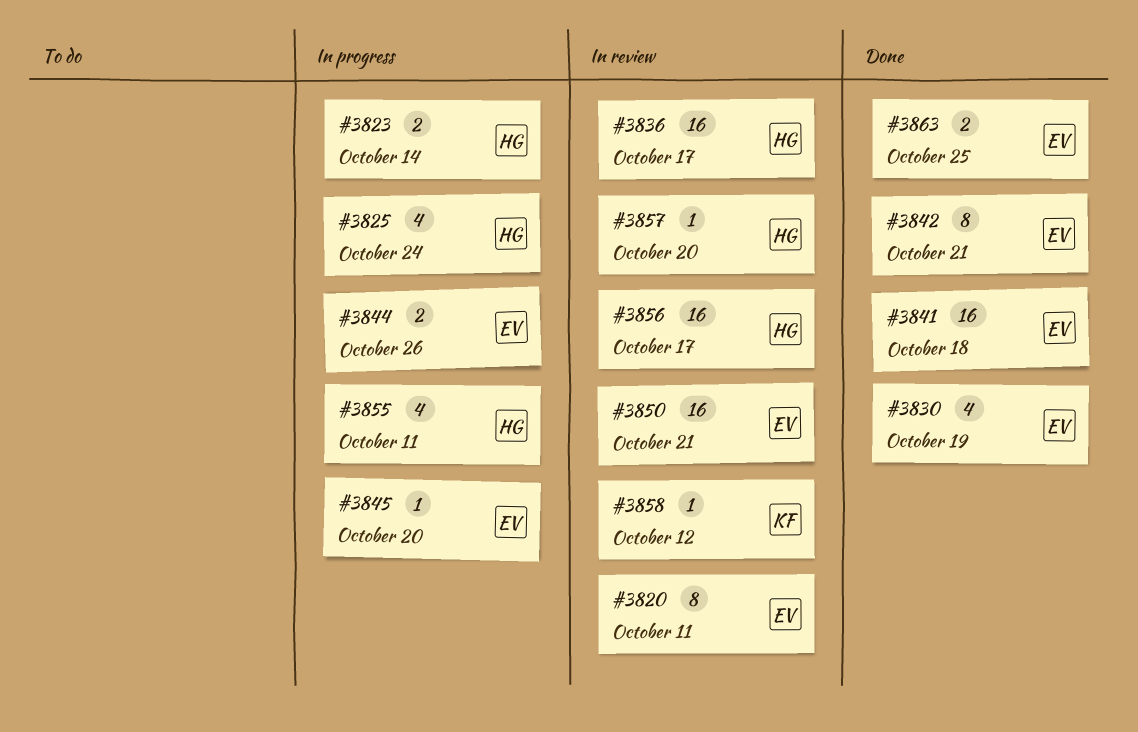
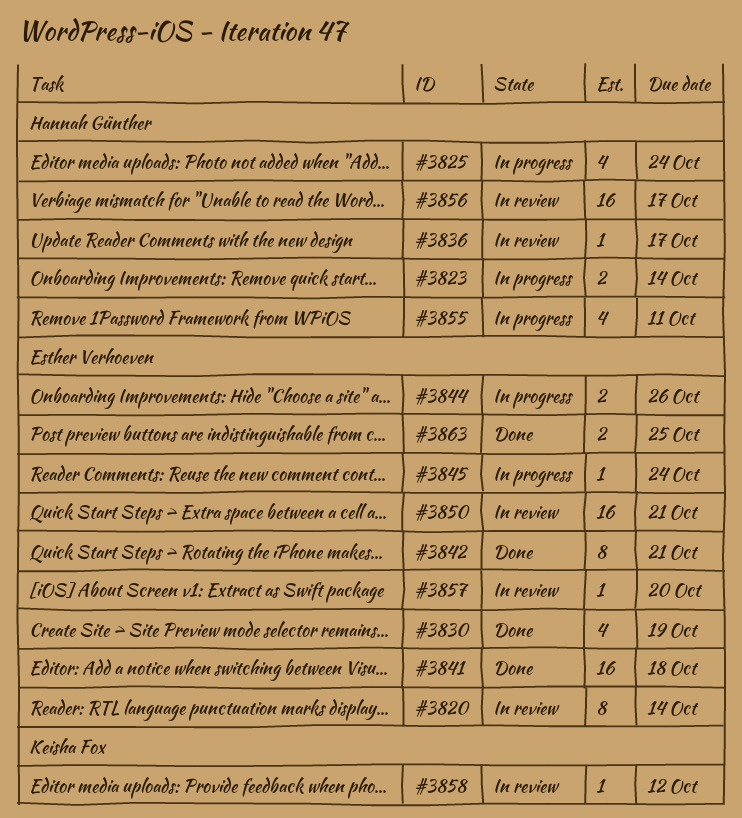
#3820, due: Oct 11 -> Oct 14
#3836, estimate: 16 -> 1
#3845, due: Oct 20 -> Oct 24
#3857, owner: Hannah Günther -> Esther Verhoeven

